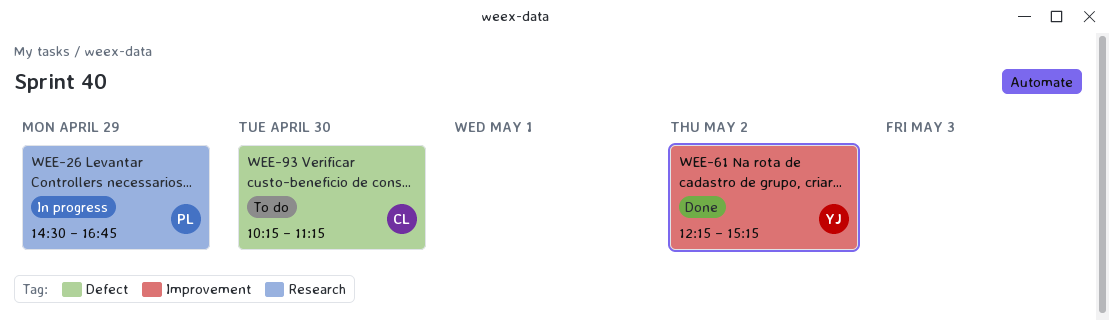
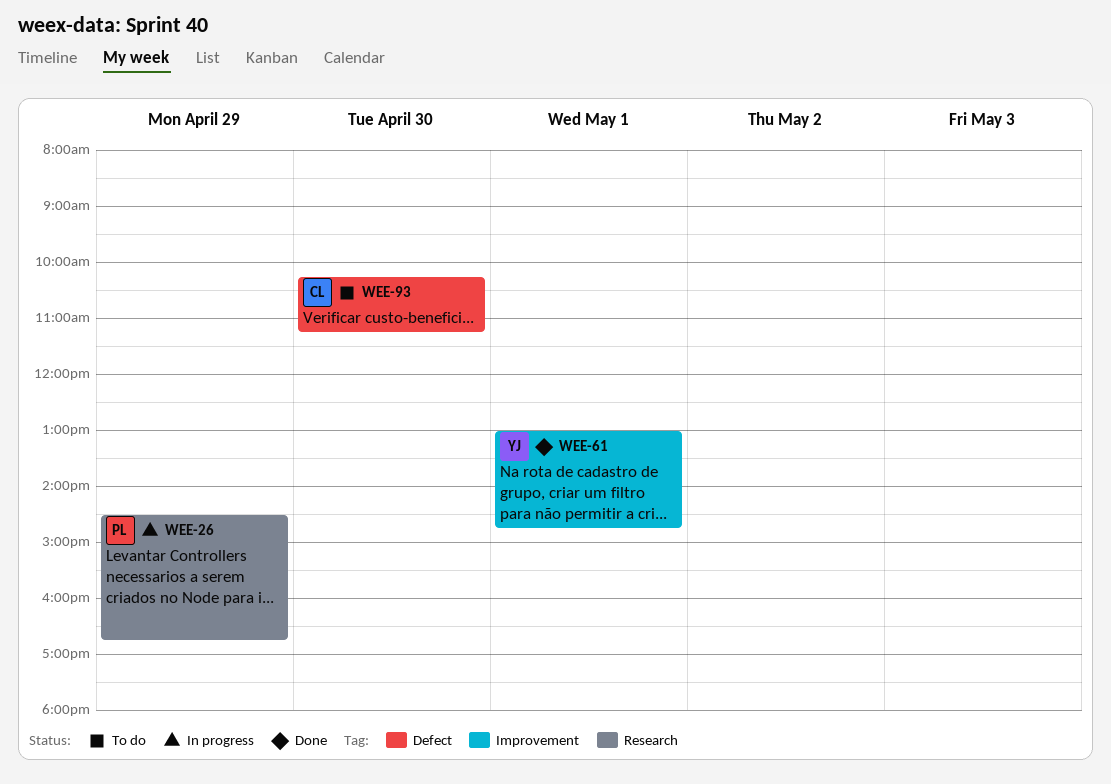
WEE-61, day: May 2 -> May 1
WEE-61, begins: 12:15 -> 13:00
WEE-61, ends: 15:15 -> 14:45

